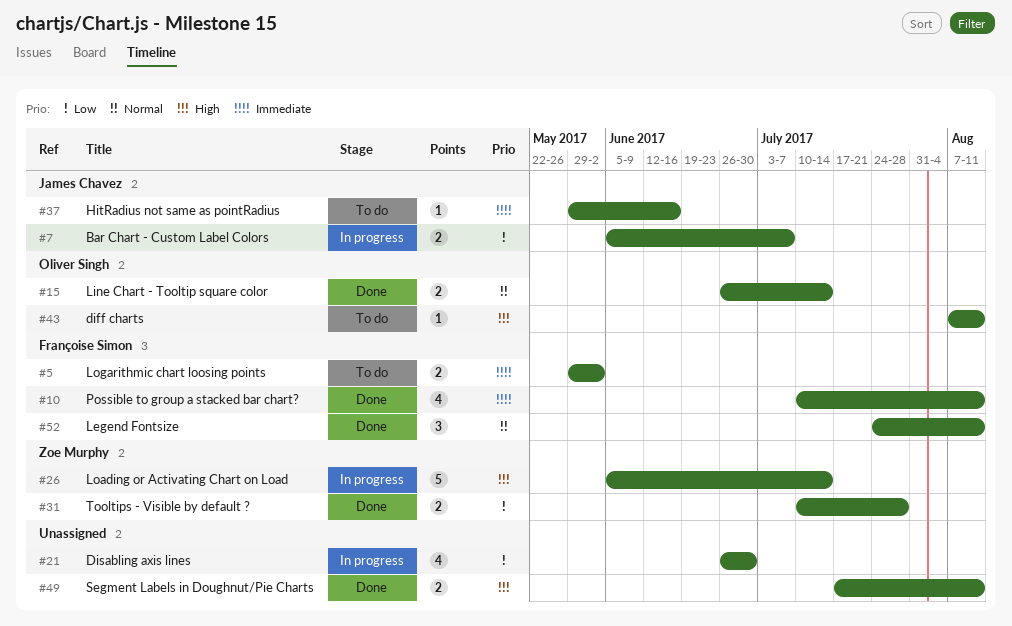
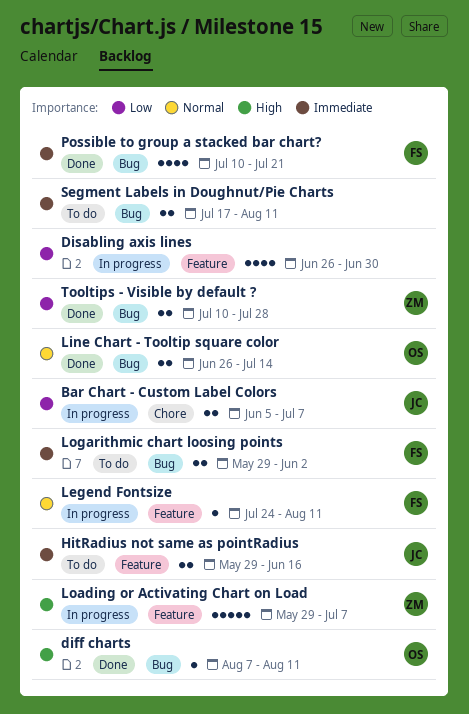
diff charts, status: To do -> Done
HitRadius not same as pointRadius, estimate: 1 -> 2
Legend Fontsize, status: Done -> In progress
Legend Fontsize, estimate: 3 -> 1
Loading or Activating Chart on Load, start: Jun 5 -> May 29
Loading or Activating Chart on Load, due: Jul 14 -> Jul 7
Possible to group a stacked bar chart?, due: Aug 11 -> Jul 21
Segment Labels in Doughnut/Pie Charts, status: Done -> To do
Segment Labels in Doughnut/Pie Charts, priority: High -> Immediate

